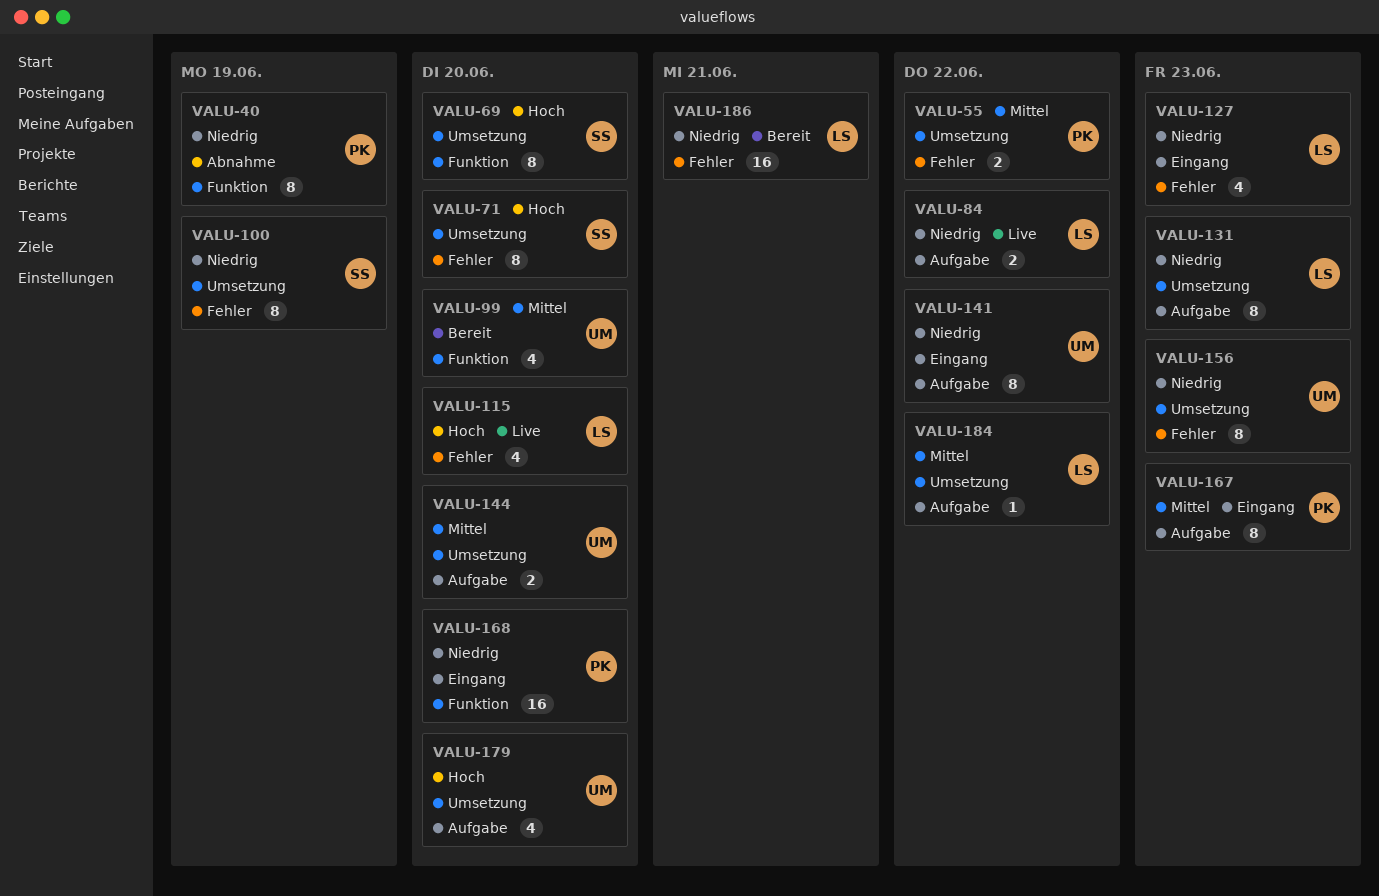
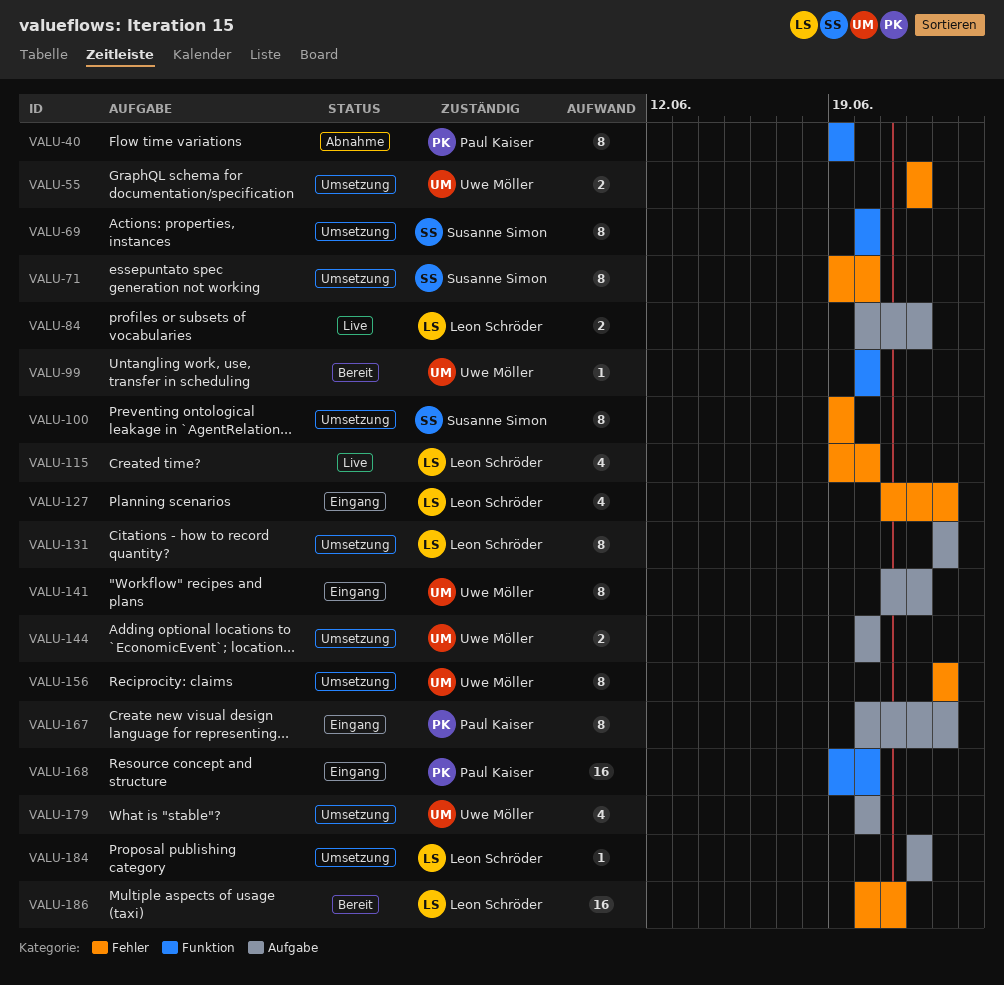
VALU-55, owner: Paul Kaiser -> Uwe Möller
VALU-99, estimate: 4 -> 1

